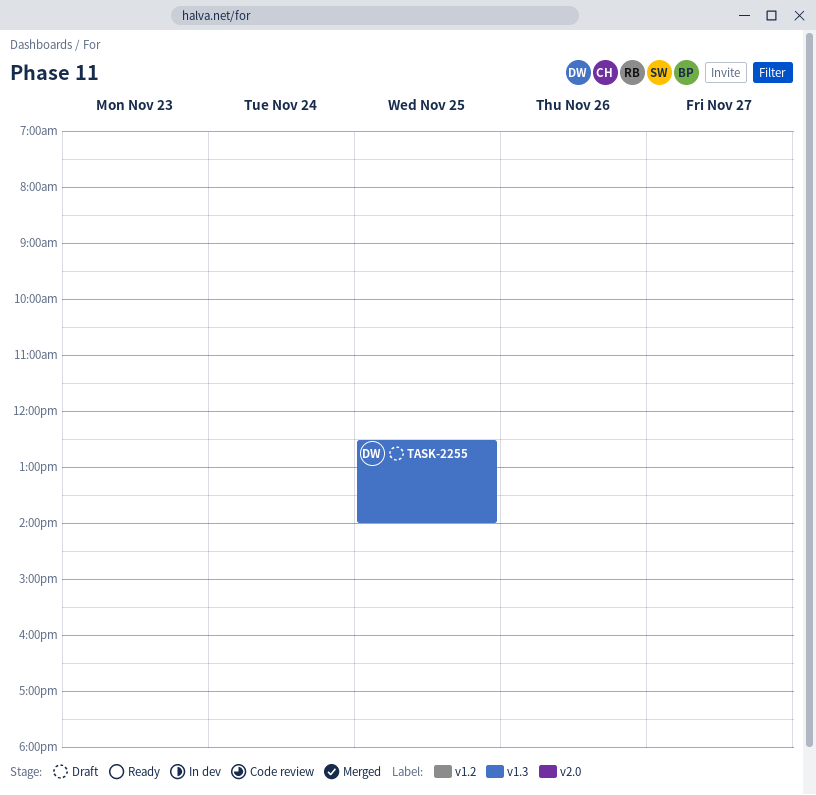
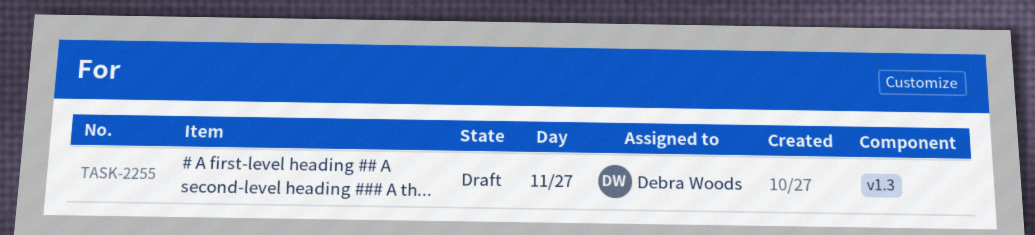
TASK-2255, day: Nov 25 -> Nov 27

